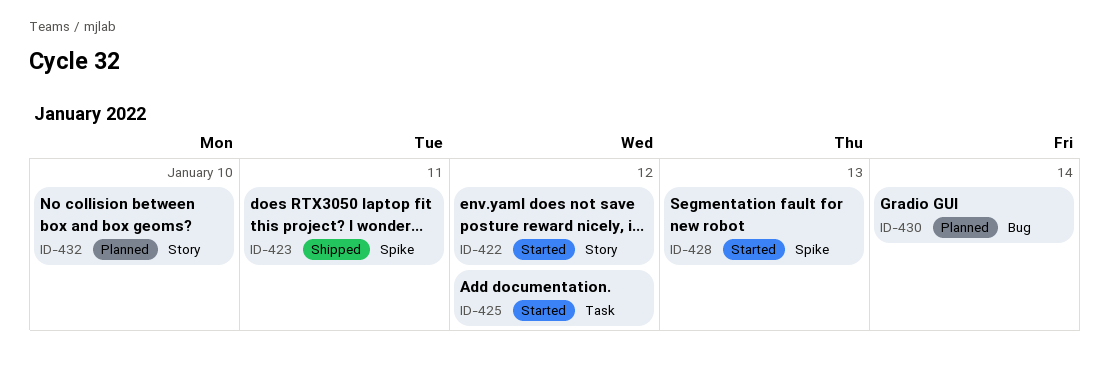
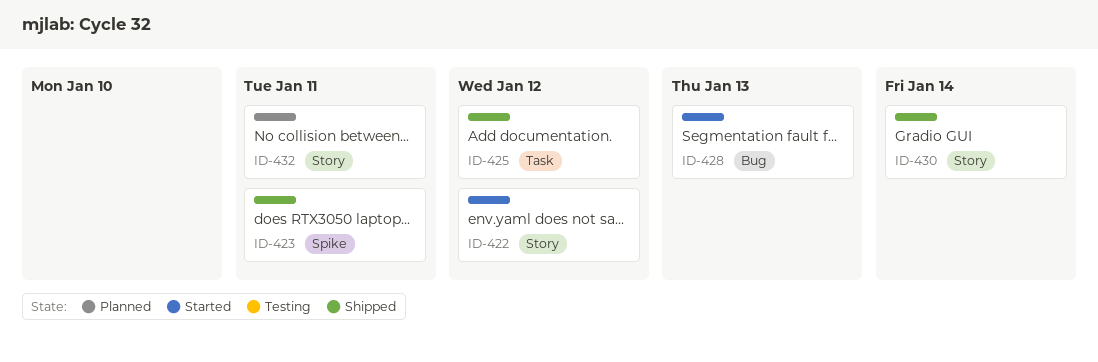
ID-425, status: Started -> Shipped
ID-428, label: Spike -> Bug
ID-430, status: Planned -> Shipped
ID-430, label: Bug -> Story
ID-432, due: Jan 10 -> Jan 11

